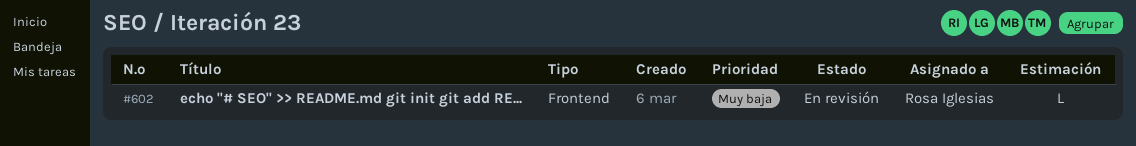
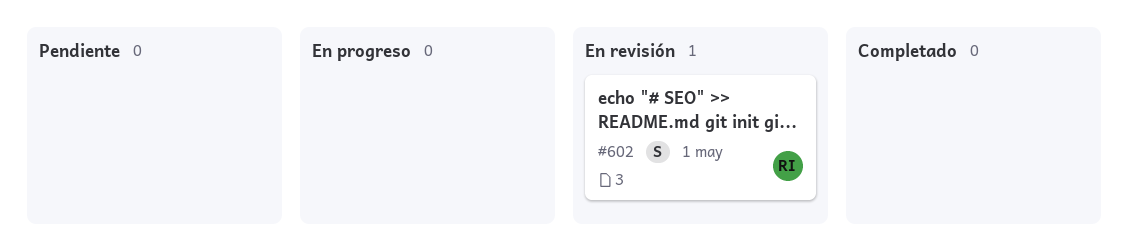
#602, estimate: L -> S

